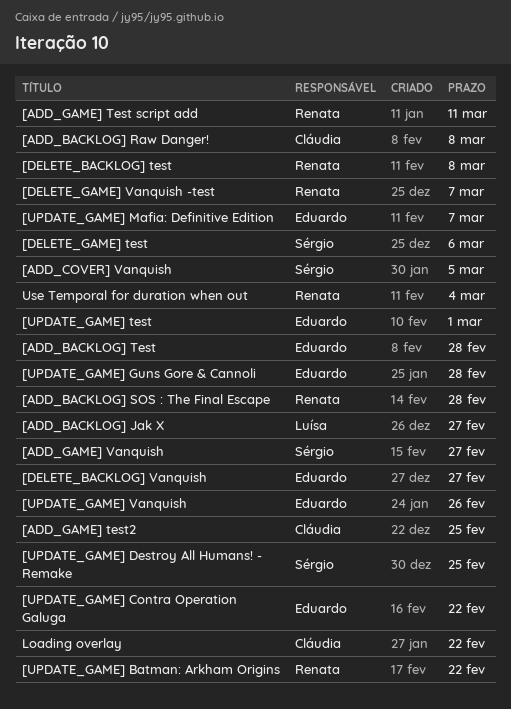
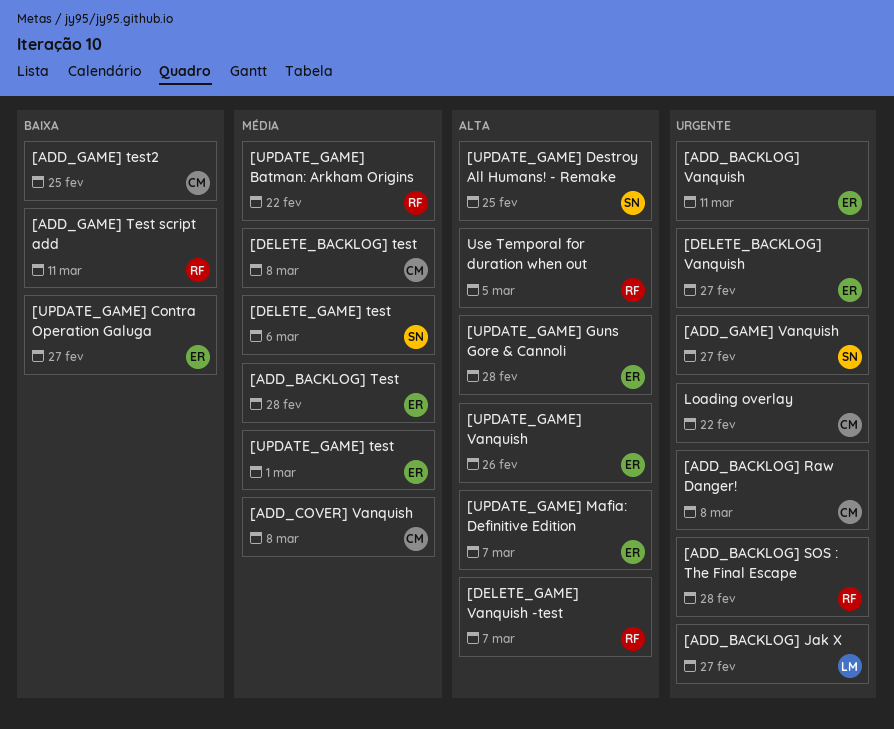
[ADD_BACKLOG] Vanquish: none -> present
[ADD_COVER] Vanquish, owner: Sérgio -> Cláudia
[ADD_COVER] Vanquish, due: Mar 5 -> Mar 8
[DELETE_BACKLOG] test, owner: Renata -> Cláudia
[UPDATE_GAME] Contra Operation Galuga, due: Feb 22 -> Feb 27
Use Temporal for duration when out, due: Mar 4 -> Mar 5

